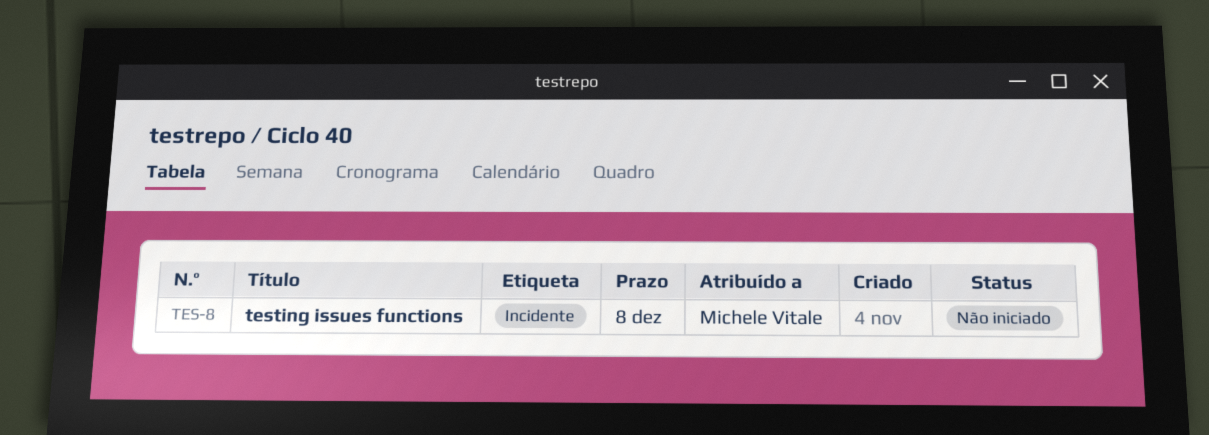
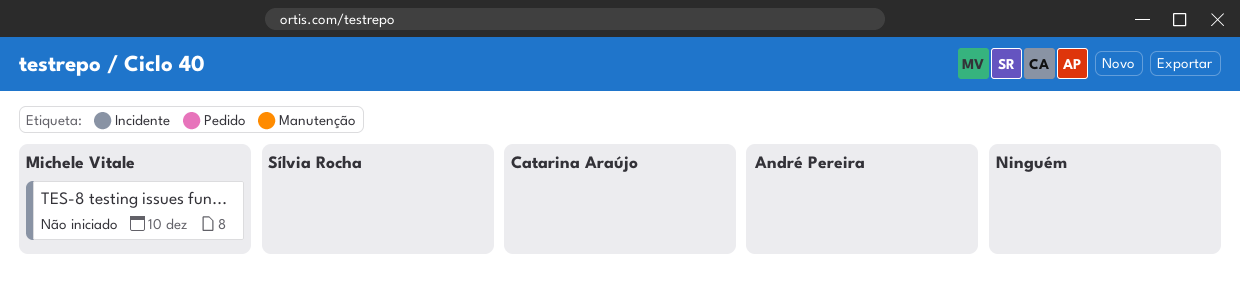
TES-8, due: Dec 8 -> Dec 10

